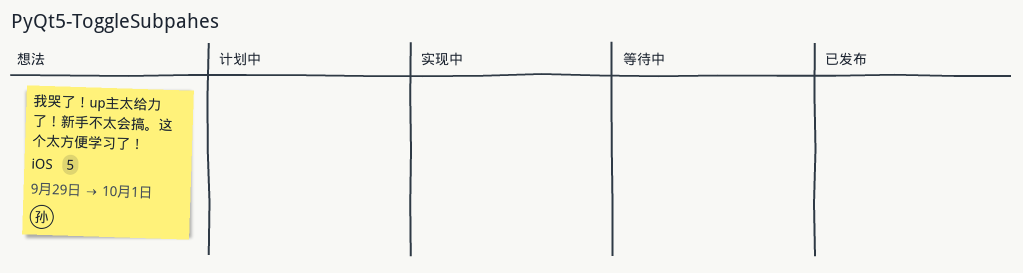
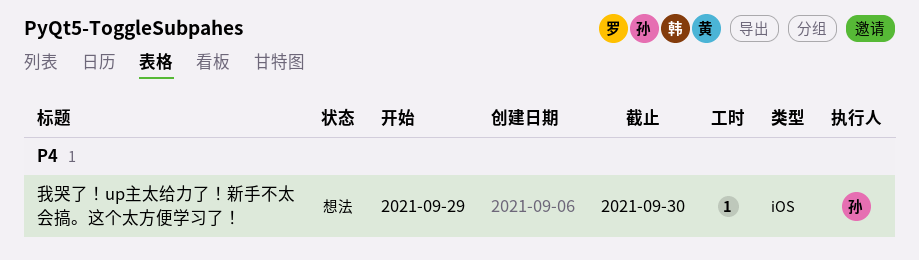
我哭了！up主太给力了！新手不太会搞。这个太方便学习了！, estimate: 5 -> 1
我哭了！up主太给力了！新手不太会搞。这个太方便学习了！, due: Oct 1 -> Sep 30

